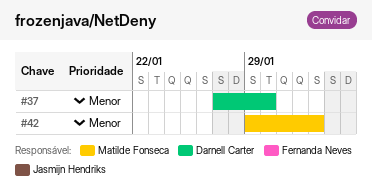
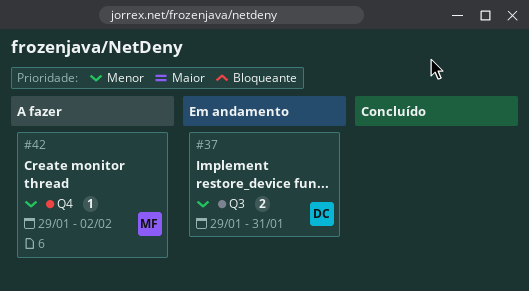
#37, start: Jan 27 -> Jan 29
#37, due: Jan 30 -> Jan 31

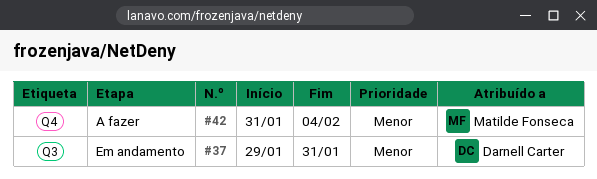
#42, start: Jan 29 -> Jan 31
#42, due: Feb 2 -> Feb 4

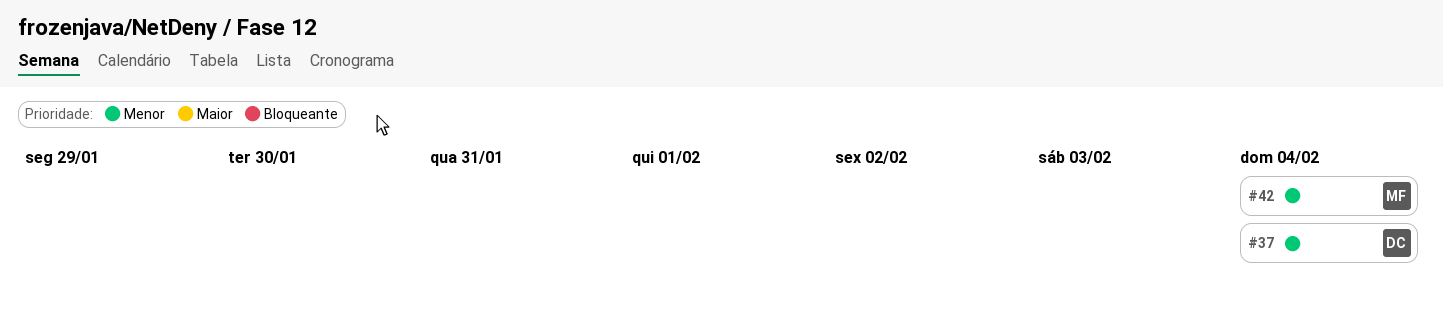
#37, due: Jan 31 -> Feb 4

